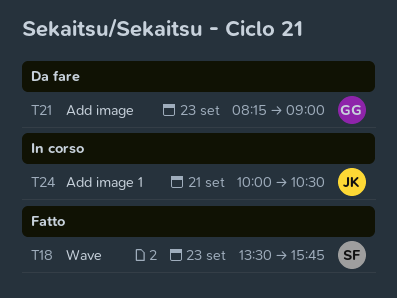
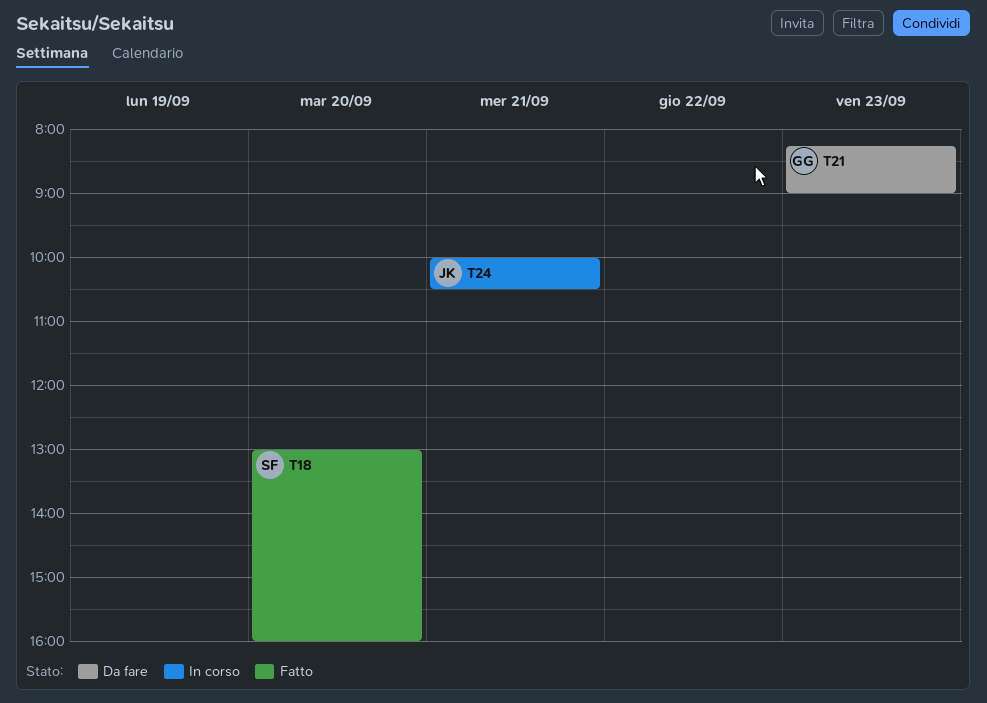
T18, day: Sep 23 -> Sep 20
T18, begins: 13:30 -> 13:00
T18, ends: 15:45 -> 16:00

